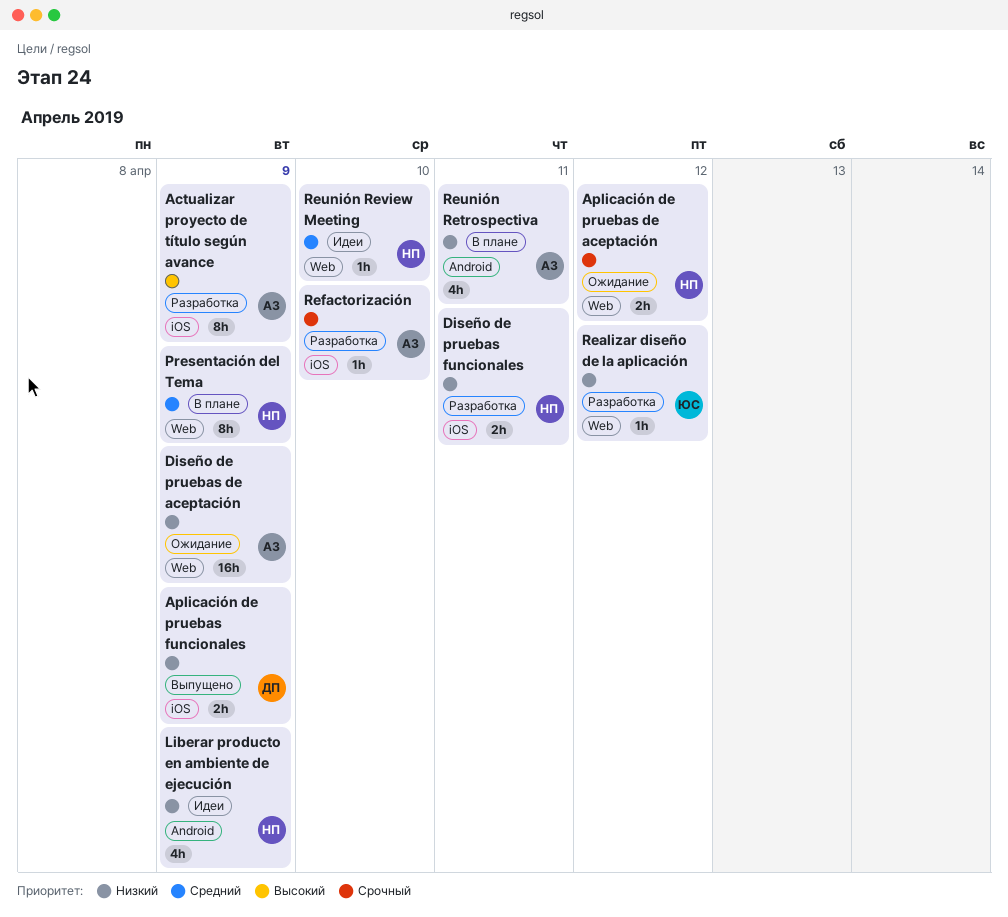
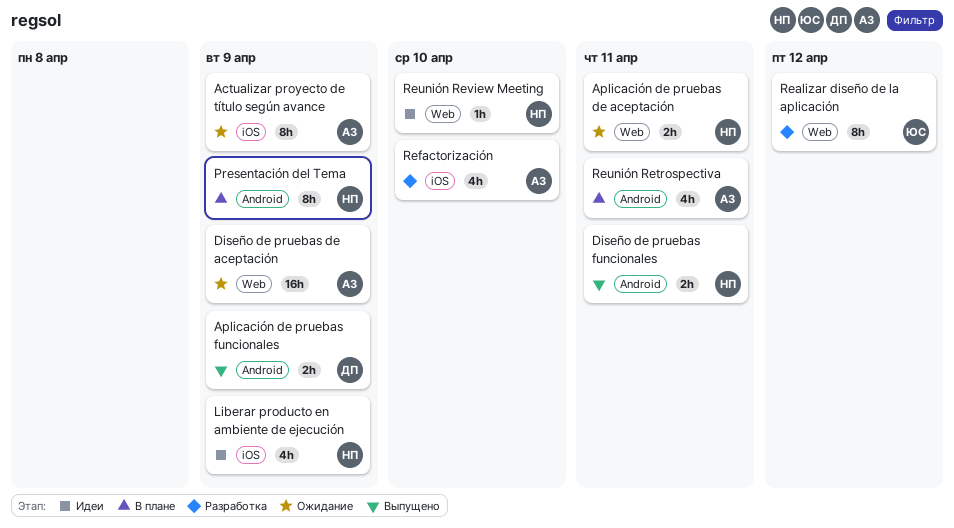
Actualizar proyecto de título según avance, status: Разработка -> Ожидание
Aplicación de pruebas de aceptación, due: Apr 12 -> Apr 11
Aplicación de pruebas funcionales, label: iOS -> Android
Diseño de pruebas funcionales, status: Разработка -> Выпущено
Diseño de pruebas funcionales, label: iOS -> Android
Liberar producto en ambiente de ejecución, label: Android -> iOS
Presentación del Tema, label: Web -> Android
Realizar diseño de la aplicación, estimate: 1h -> 8h
Refactorización, estimate: 1h -> 4h

